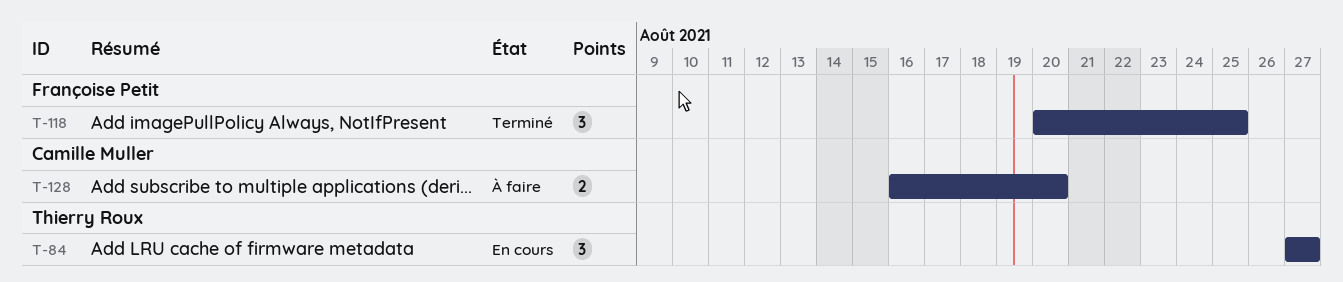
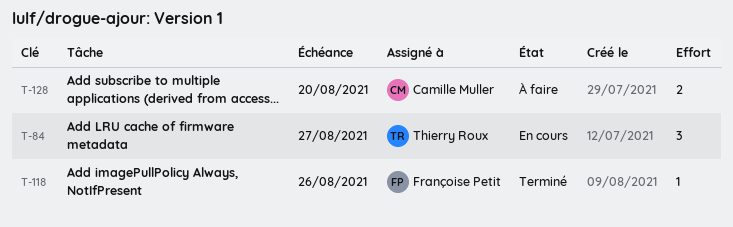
T-118, estimate: 3 -> 1
T-118, due: Aug 25 -> Aug 26

